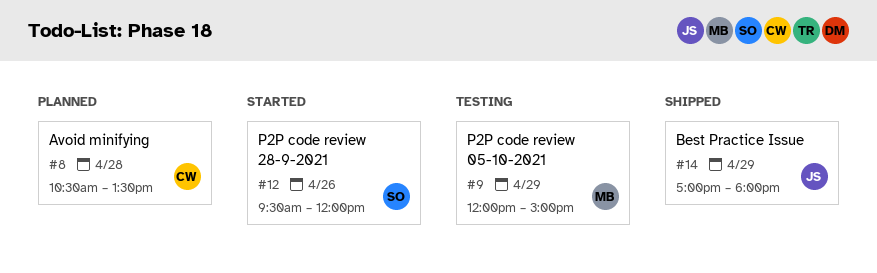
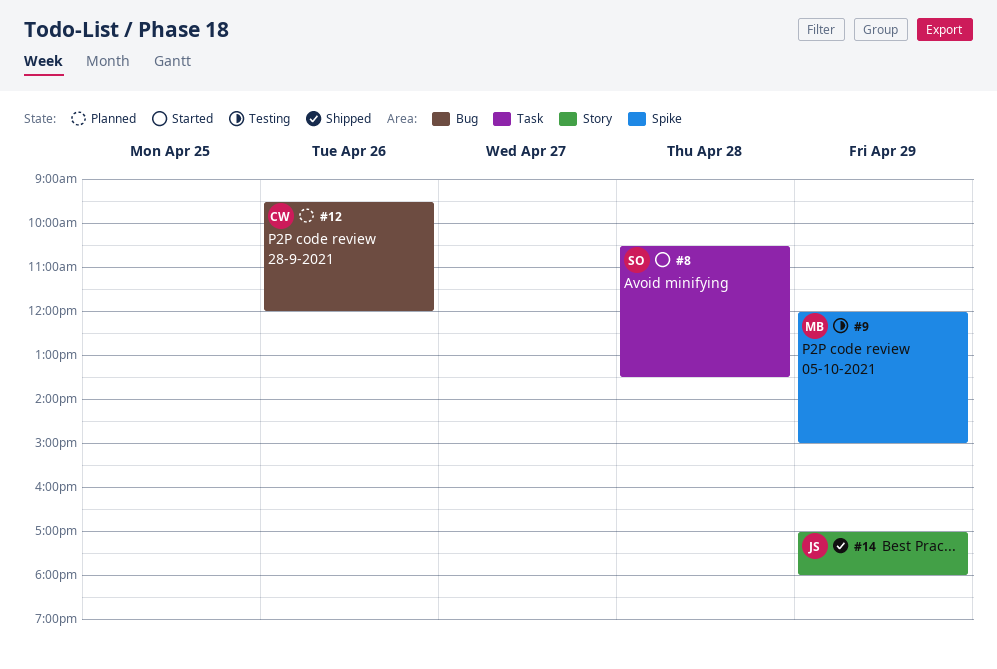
#8, status: Planned -> Started
#8, owner: CW -> SO
#12, status: Started -> Planned
#12, owner: SO -> CW

